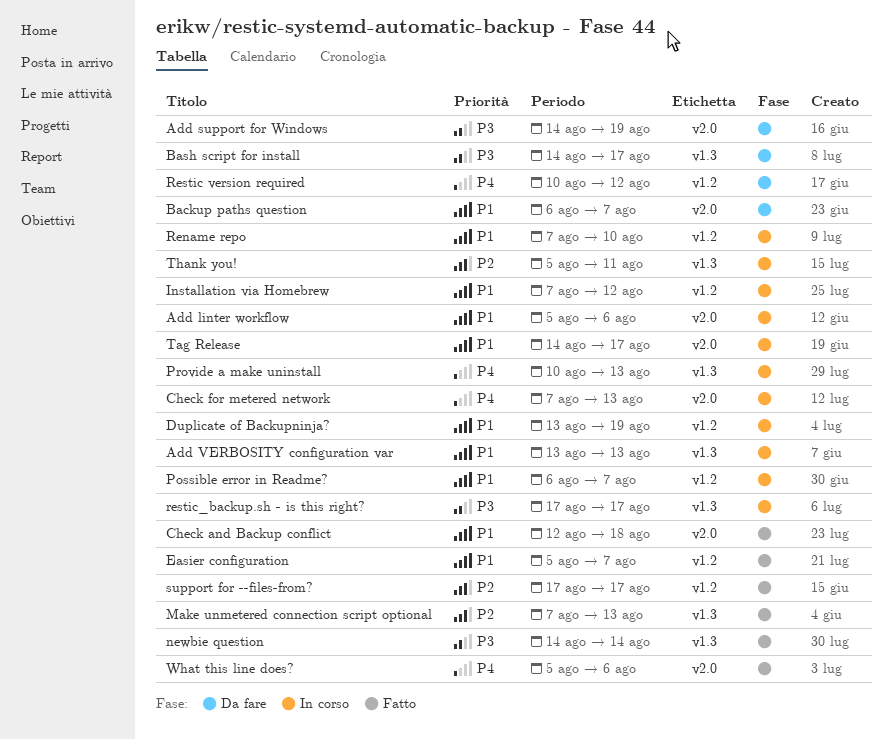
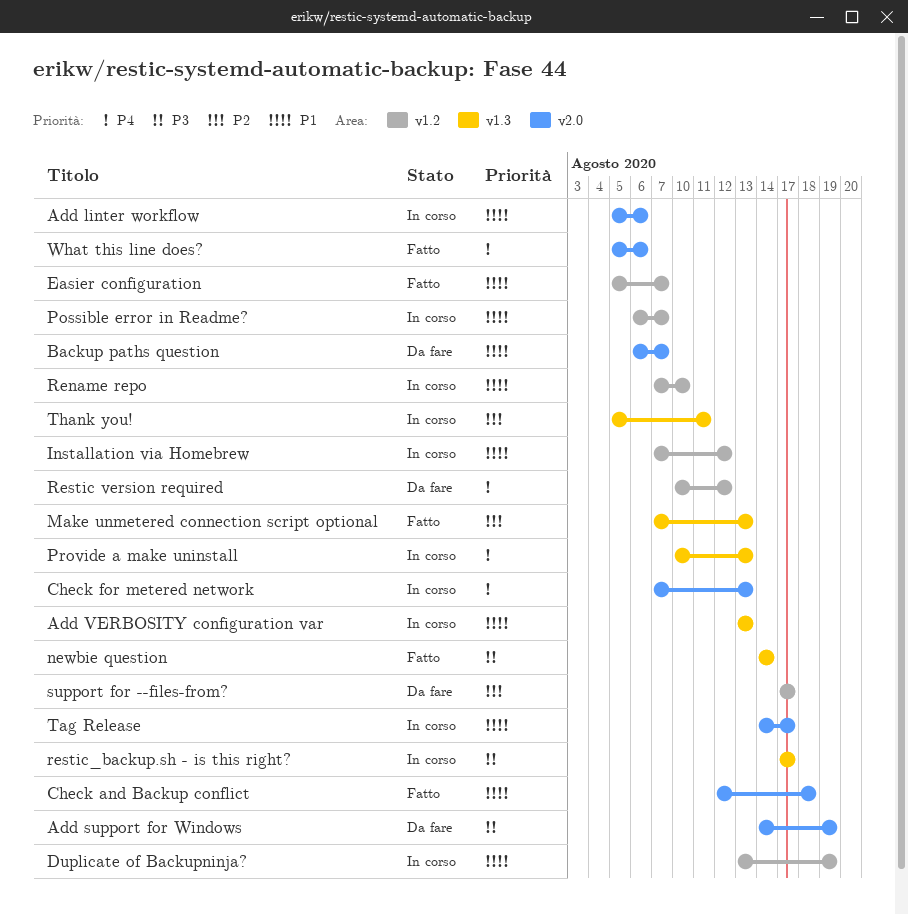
Bash script for install: present -> none
support for --files-from?, status: Fatto -> Da fare

